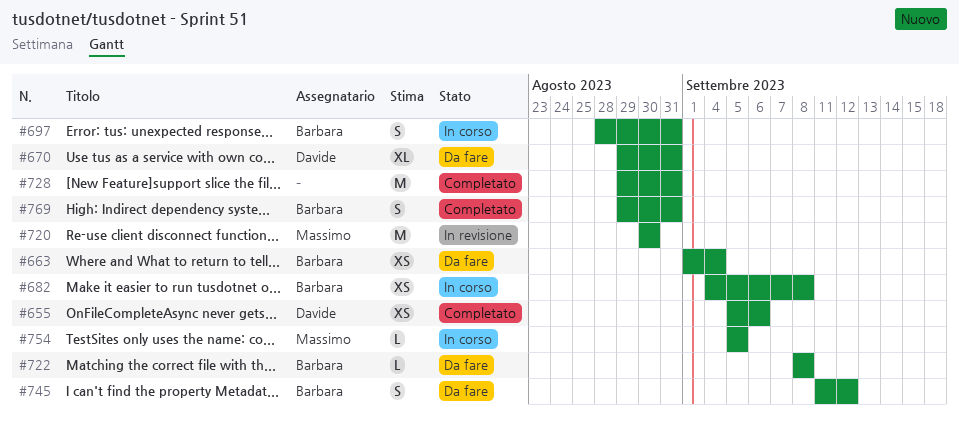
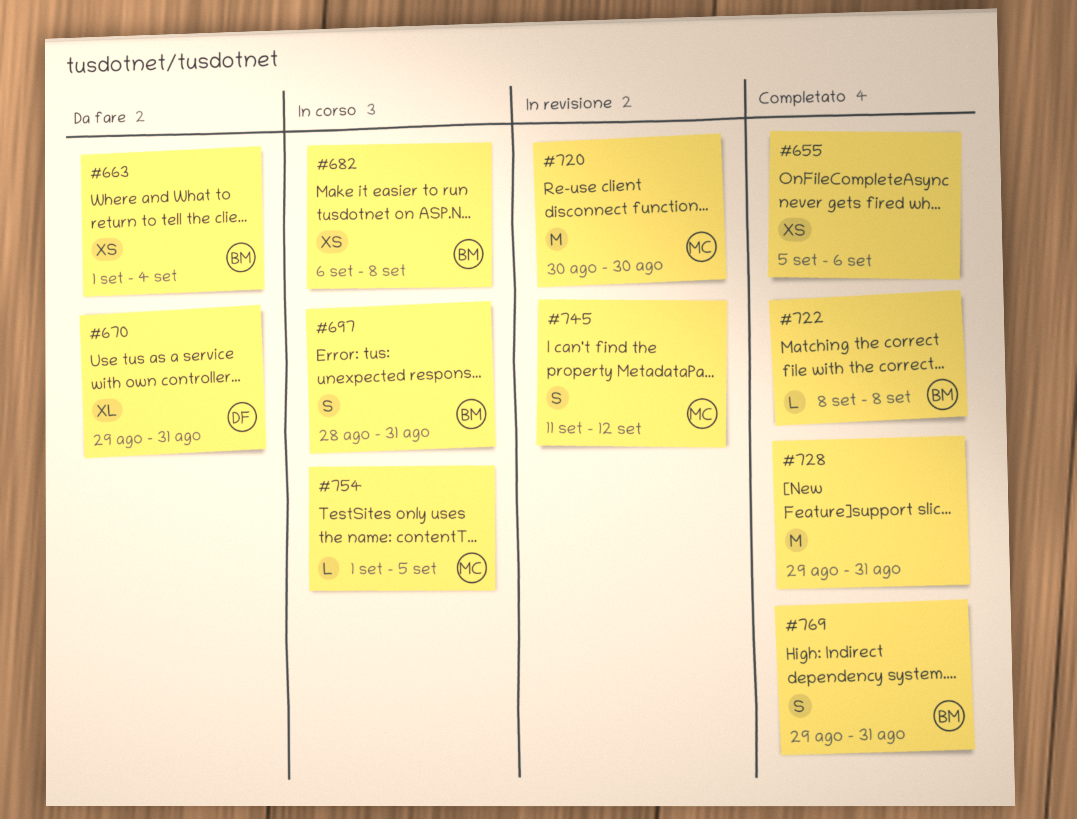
#655, owner: Davide -> none
#682, start: Sep 4 -> Sep 6
#722, status: Da fare -> Completato
#745, status: Da fare -> In revisione
#745, owner: Barbara -> Massimo
#754, start: Sep 5 -> Sep 1

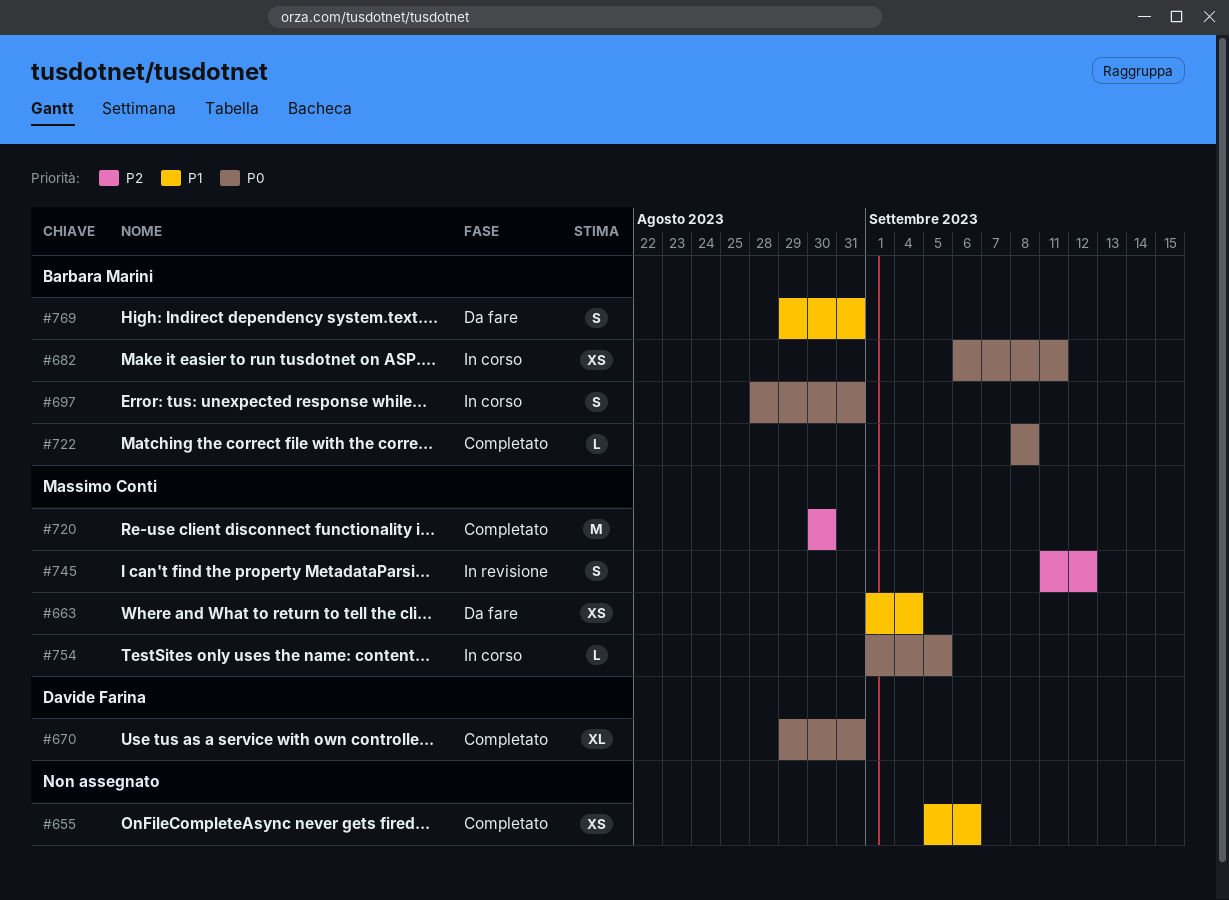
#663, owner: Barbara Marini -> Massimo Conti
#670, status: Da fare -> Completato
#682, due: Sep 8 -> Sep 11
#720, status: In revisione -> Completato
#728: present -> none
#769, status: Completato -> Da fare

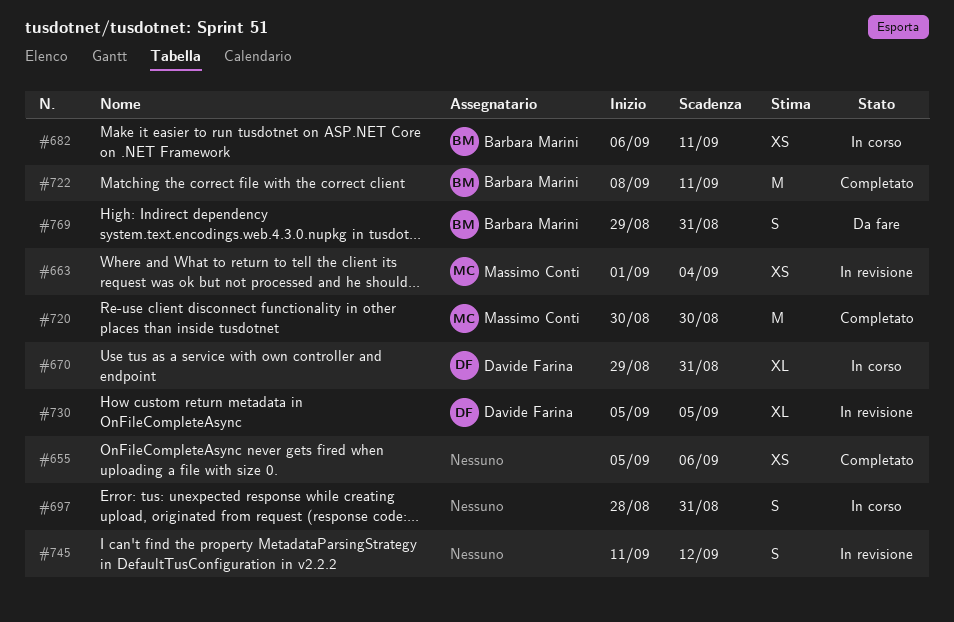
#663, status: Da fare -> In revisione
#670, status: Completato -> In corso
#697, owner: Barbara Marini -> none
#722, estimate: L -> M
#722, due: Sep 8 -> Sep 11
#730: none -> present
#745, owner: Massimo Conti -> none
#754: present -> none

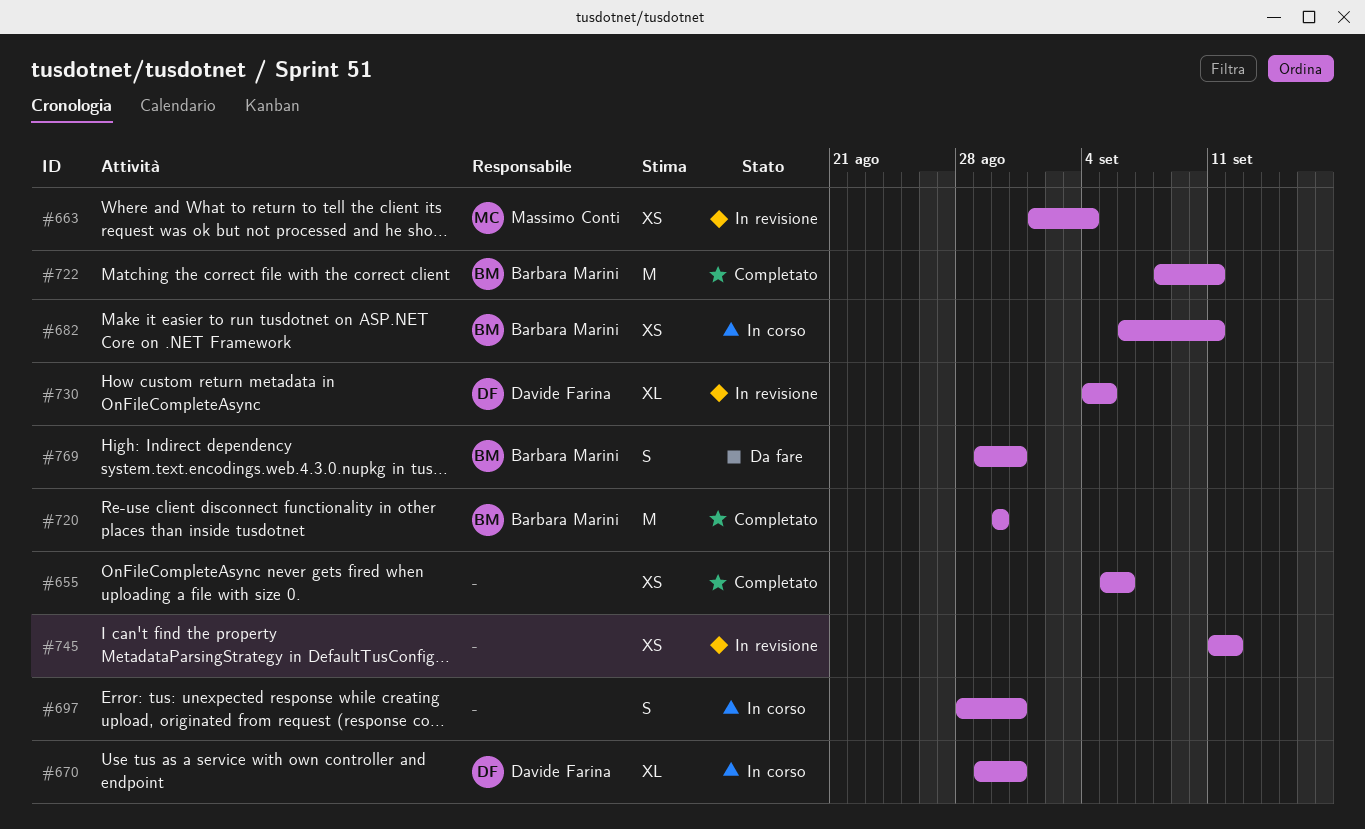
#720, owner: Massimo Conti -> Barbara Marini
#730, start: Sep 5 -> Sep 4
#745, estimate: S -> XS

